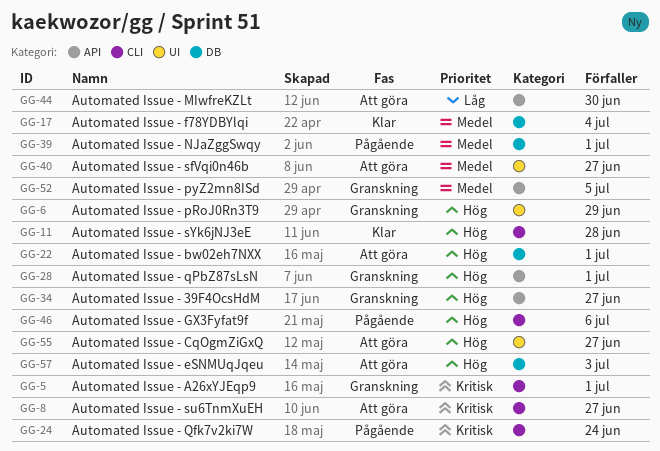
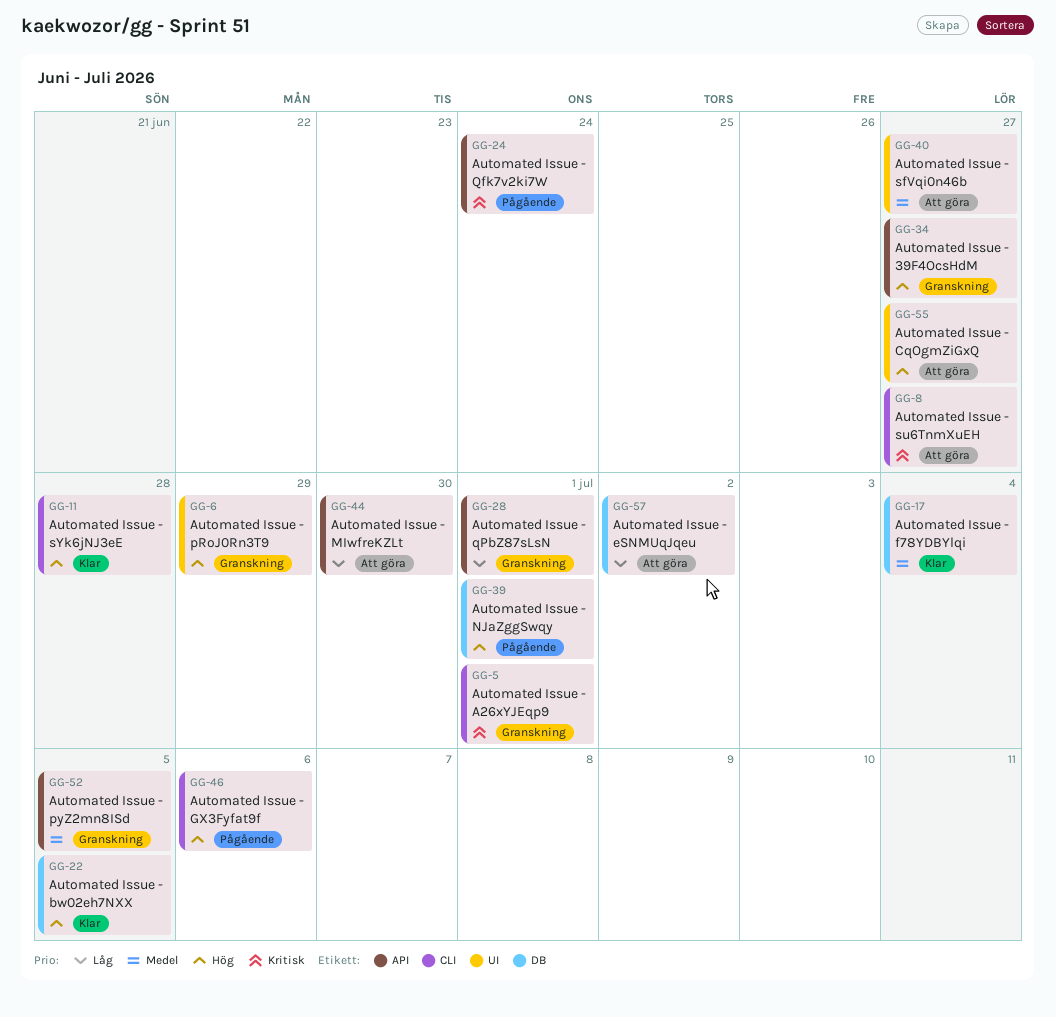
GG-22, status: Att göra -> Klar
GG-22, due: Jul 1 -> Jul 5
GG-24, label: CLI -> API
GG-28, priority: Hög -> Låg
GG-39, priority: Medel -> Hög
GG-57, priority: Hög -> Låg
GG-57, due: Jul 3 -> Jul 2

